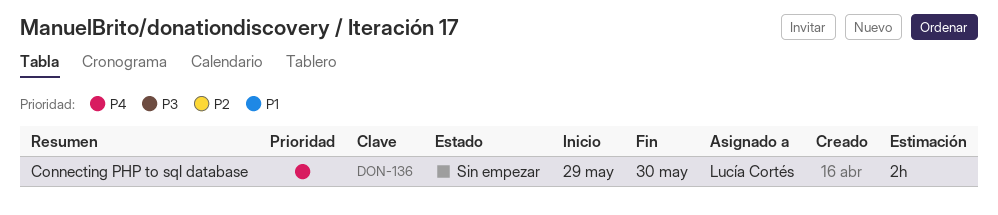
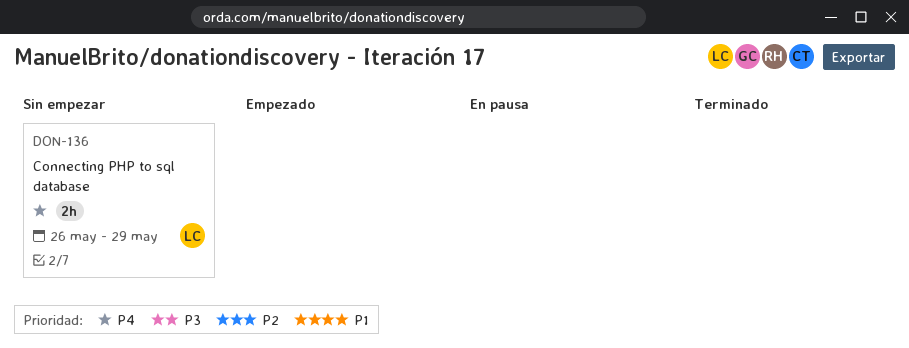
DON-136, start: May 29 -> May 26
DON-136, due: May 30 -> May 29

